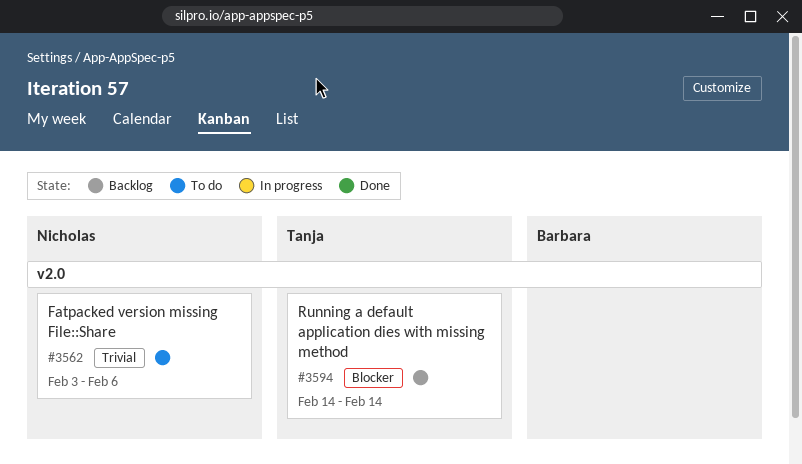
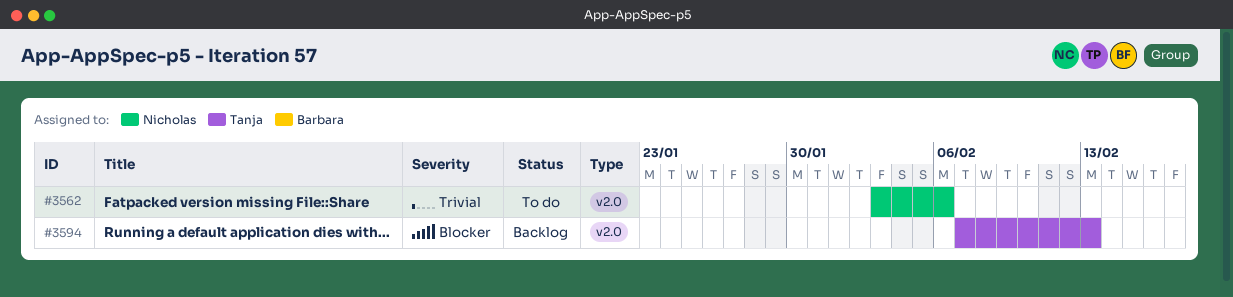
#3594, start: Feb 14 -> Feb 7
#3594, due: Feb 14 -> Feb 13

